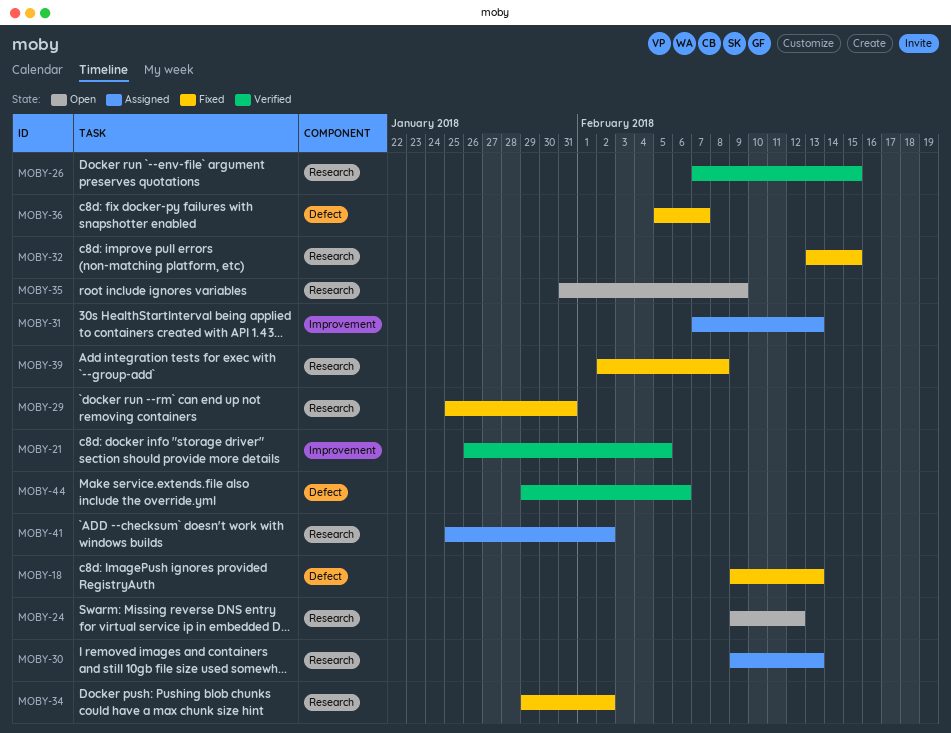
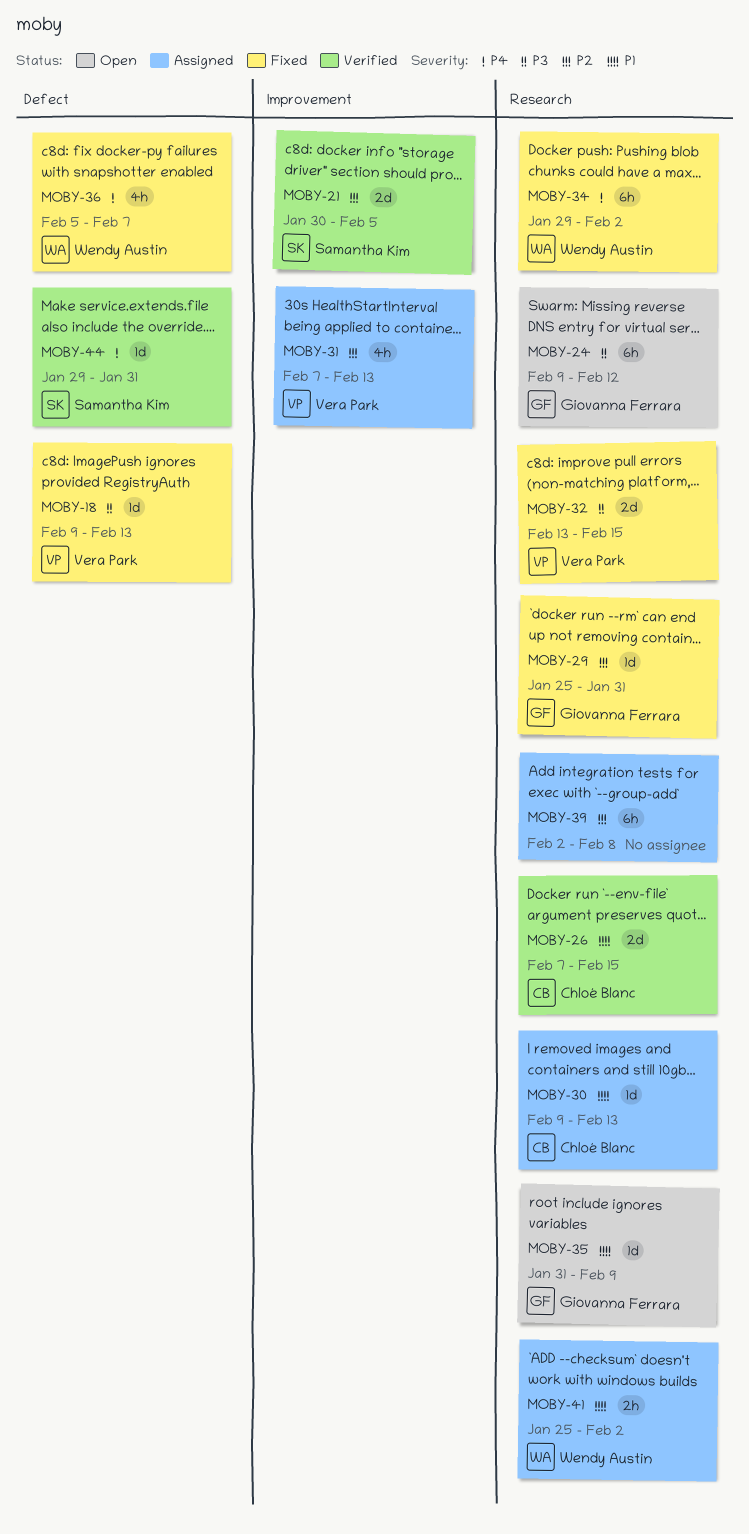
MOBY-21, start: Jan 26 -> Jan 30
MOBY-39, status: Fixed -> Assigned
MOBY-44, due: Feb 6 -> Jan 31

